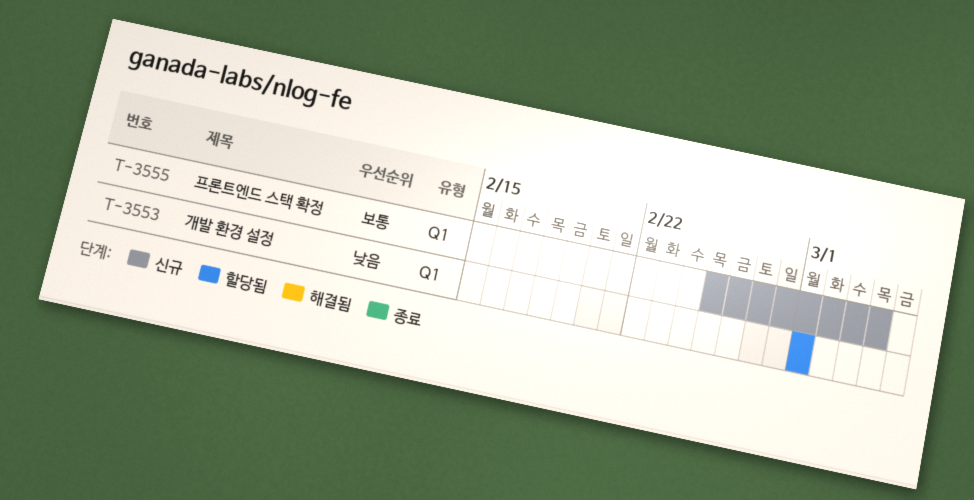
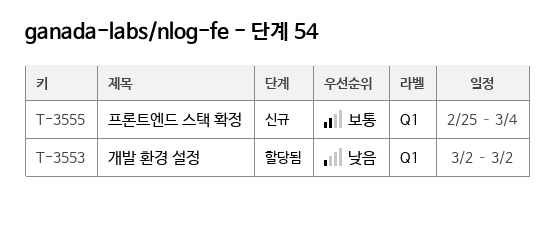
T-3553, start: Mar 1 -> Mar 2
T-3553, due: Mar 1 -> Mar 2

